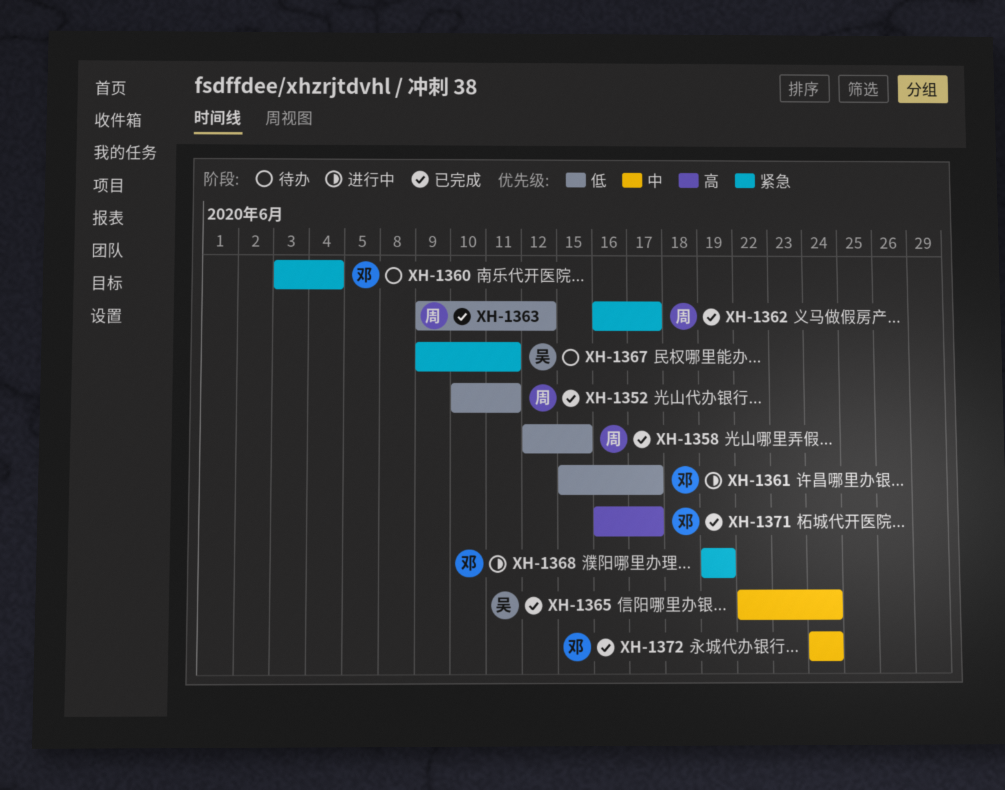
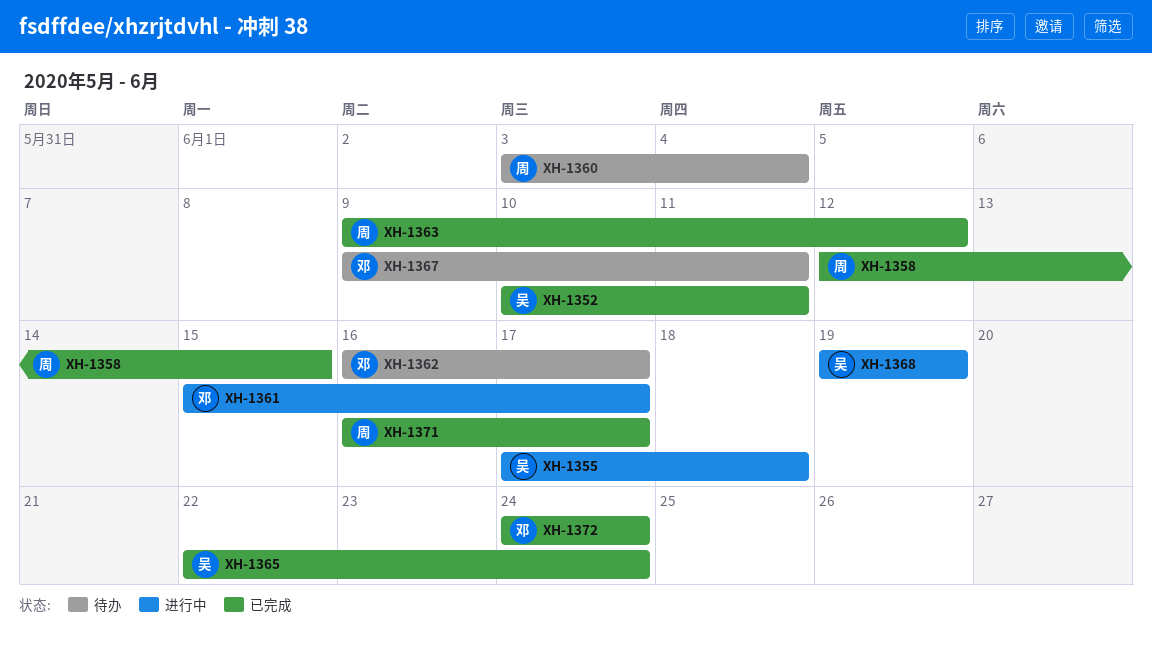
XH-1352, owner: 周 -> 吴
XH-1355: none -> present
XH-1360, owner: 邓 -> 周
XH-1362, status: 已完成 -> 待办
XH-1362, owner: 周 -> 邓
XH-1367, owner: 吴 -> 邓
XH-1368, owner: 邓 -> 吴
XH-1371, owner: 邓 -> 周

